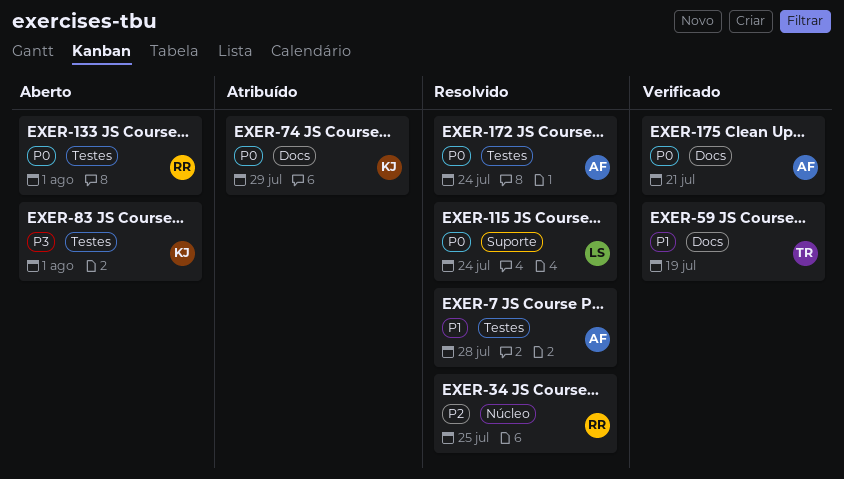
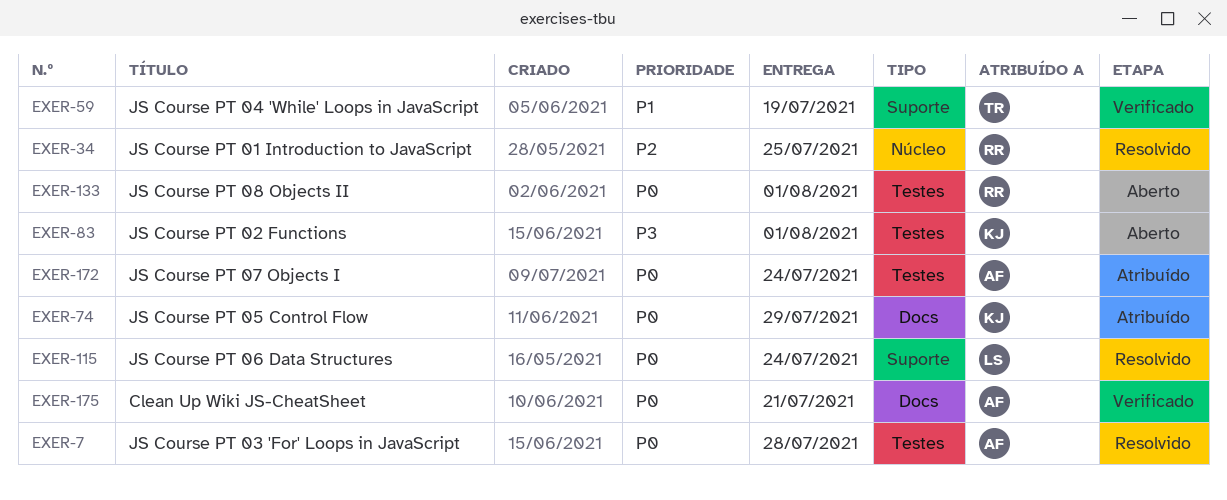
EXER-7, priority: P1 -> P0
EXER-59, label: Docs -> Suporte
EXER-172, status: Resolvido -> Atribuído

